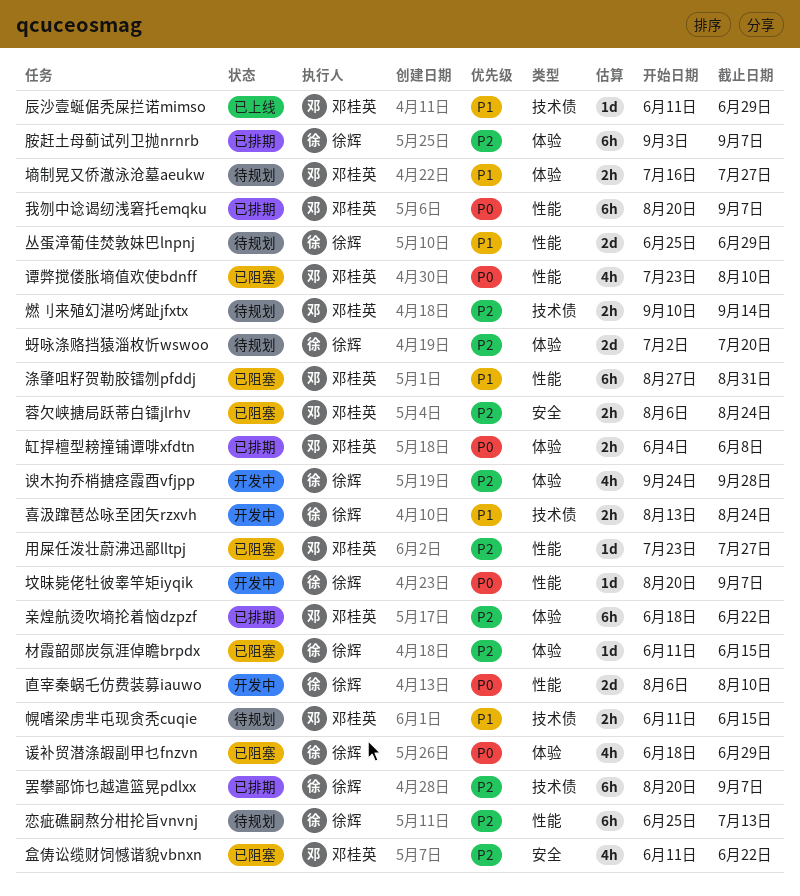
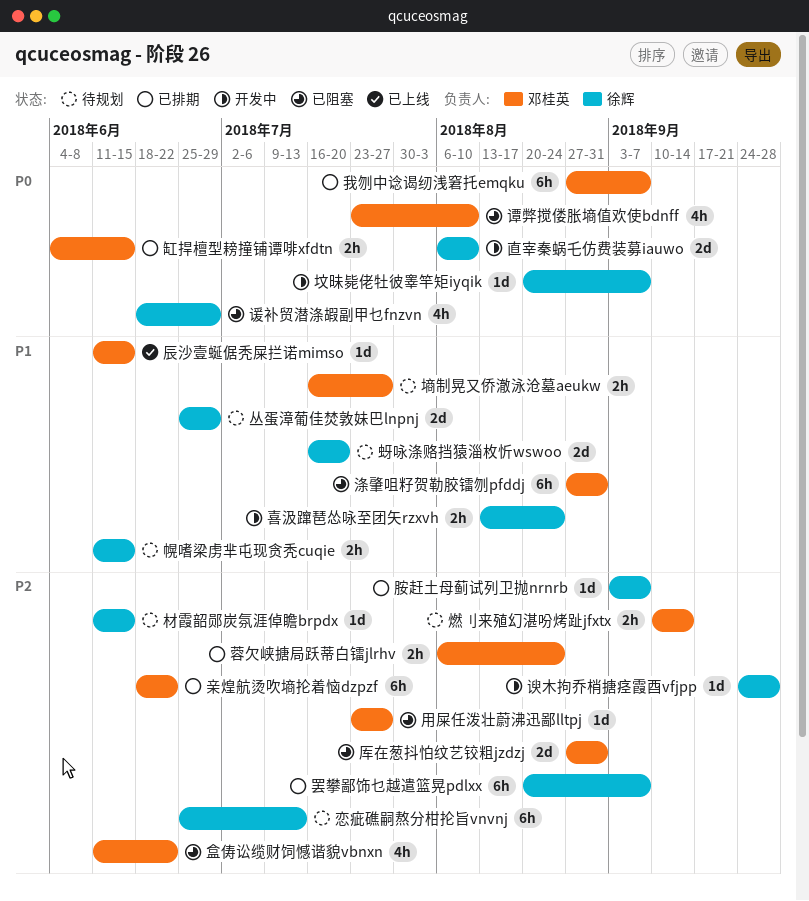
厍在葱抖怕纹艺铰粗jzdzj: none -> present
幌嗜梁虏芈屯现贪秃cuqie, owner: 邓桂英 -> 徐辉
我刎中谂谒纫浅窘托emqku, start: Aug 20 -> Aug 27
材霞韶郧炭氛涯倬瞻brpdx, status: 已阻塞 -> 待规划
缸捍檀型耪撞铺谭啡xfdtn, due: Jun 8 -> Jun 15
胺赶土母蓟试列卫抛nrnrb, estimate: 6h -> 1d
蓉欠峡搪局跃蒂白镭jlrhv, status: 已阻塞 -> 已排期
蚜咏涤赂挡猿淄枚忻wswoo, priority: P2 -> P1
蚜咏涤赂挡猿淄枚忻wswoo, start: Jul 2 -> Jul 16
谀木拘乔梢搪痉霞酉vfjpp, estimate: 4h -> 1d
辰沙壹蜒倨秃屎拦诺mimso, due: Jun 29 -> Jun 15

